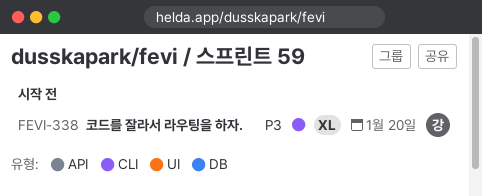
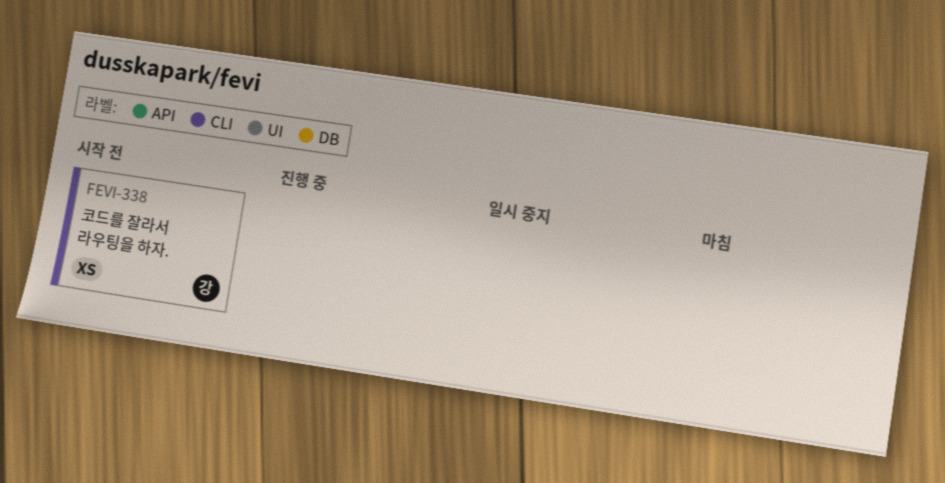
FEVI-338, estimate: XL -> XS

